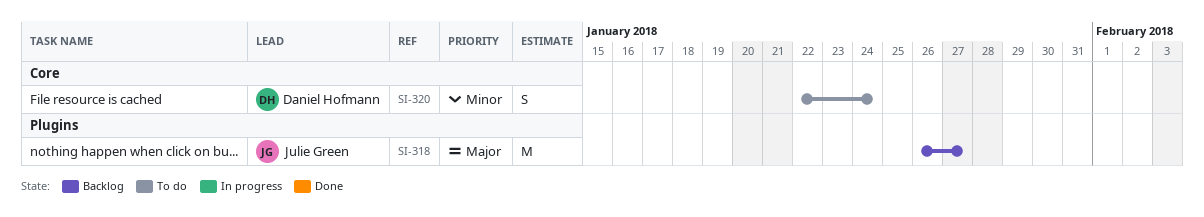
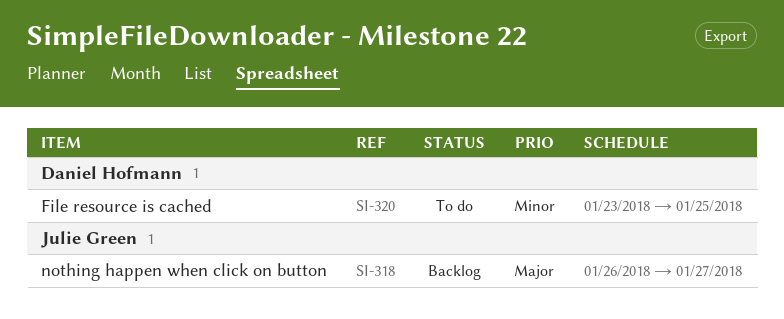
SI-320, start: Jan 22 -> Jan 23
SI-320, due: Jan 24 -> Jan 25

